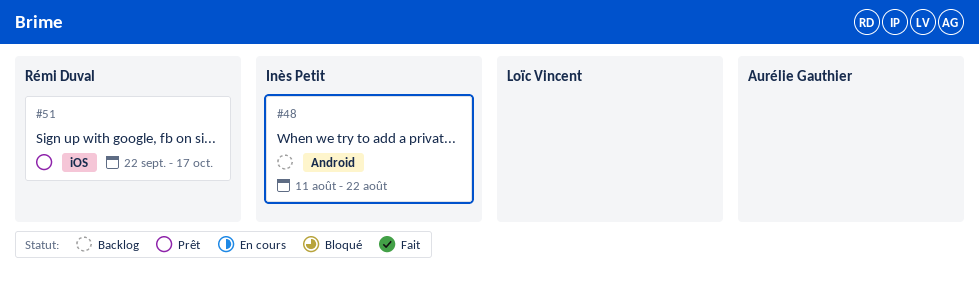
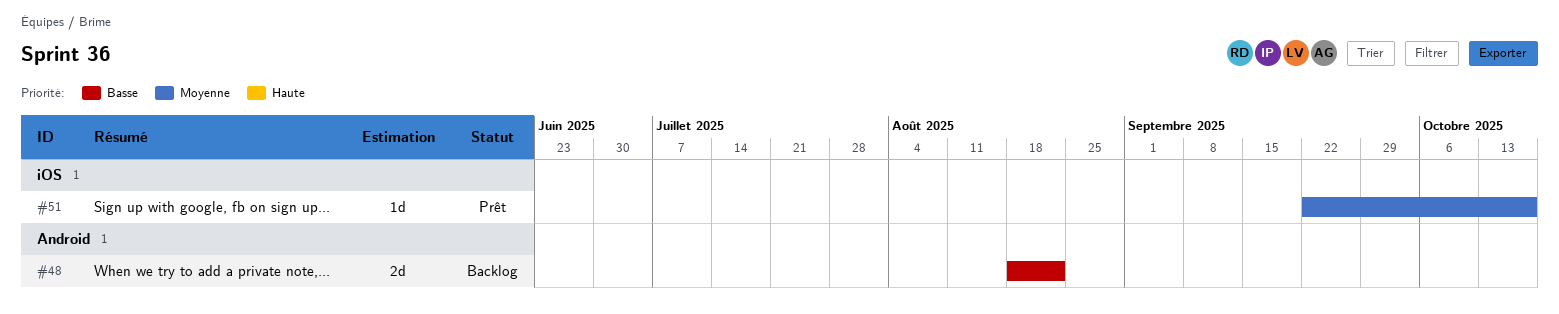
#48, start: Aug 11 -> Aug 18

